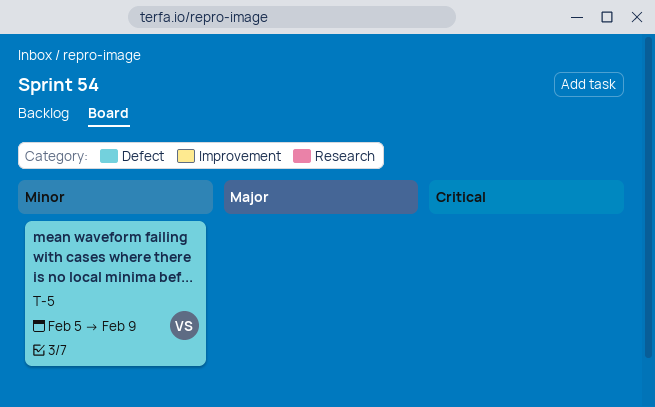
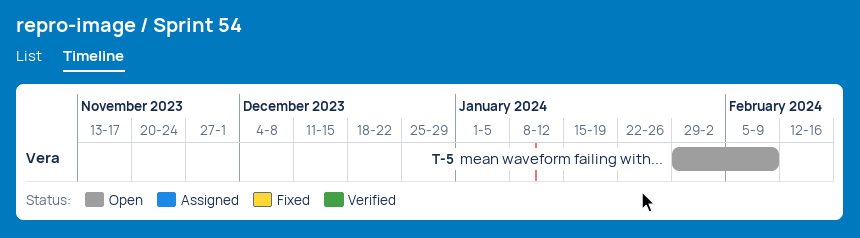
T-5, start: Feb 5 -> Jan 29

